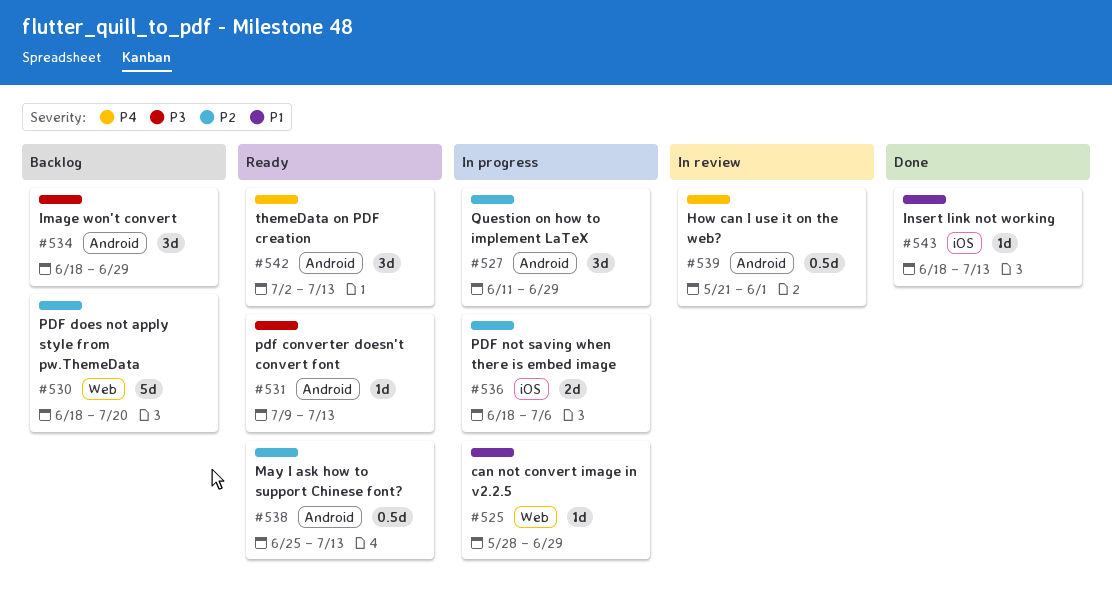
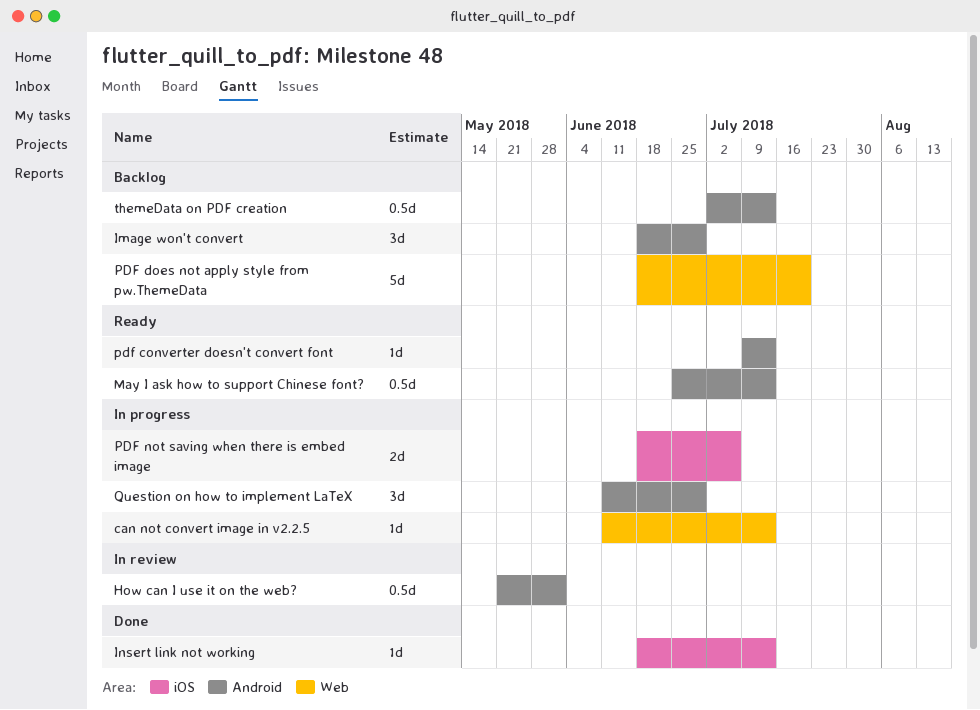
can not convert image in v2.2.5, start: May 28 -> Jun 11
can not convert image in v2.2.5, due: Jun 29 -> Jul 13
themeData on PDF creation, status: Ready -> Backlog
themeData on PDF creation, estimate: 3d -> 0.5d

